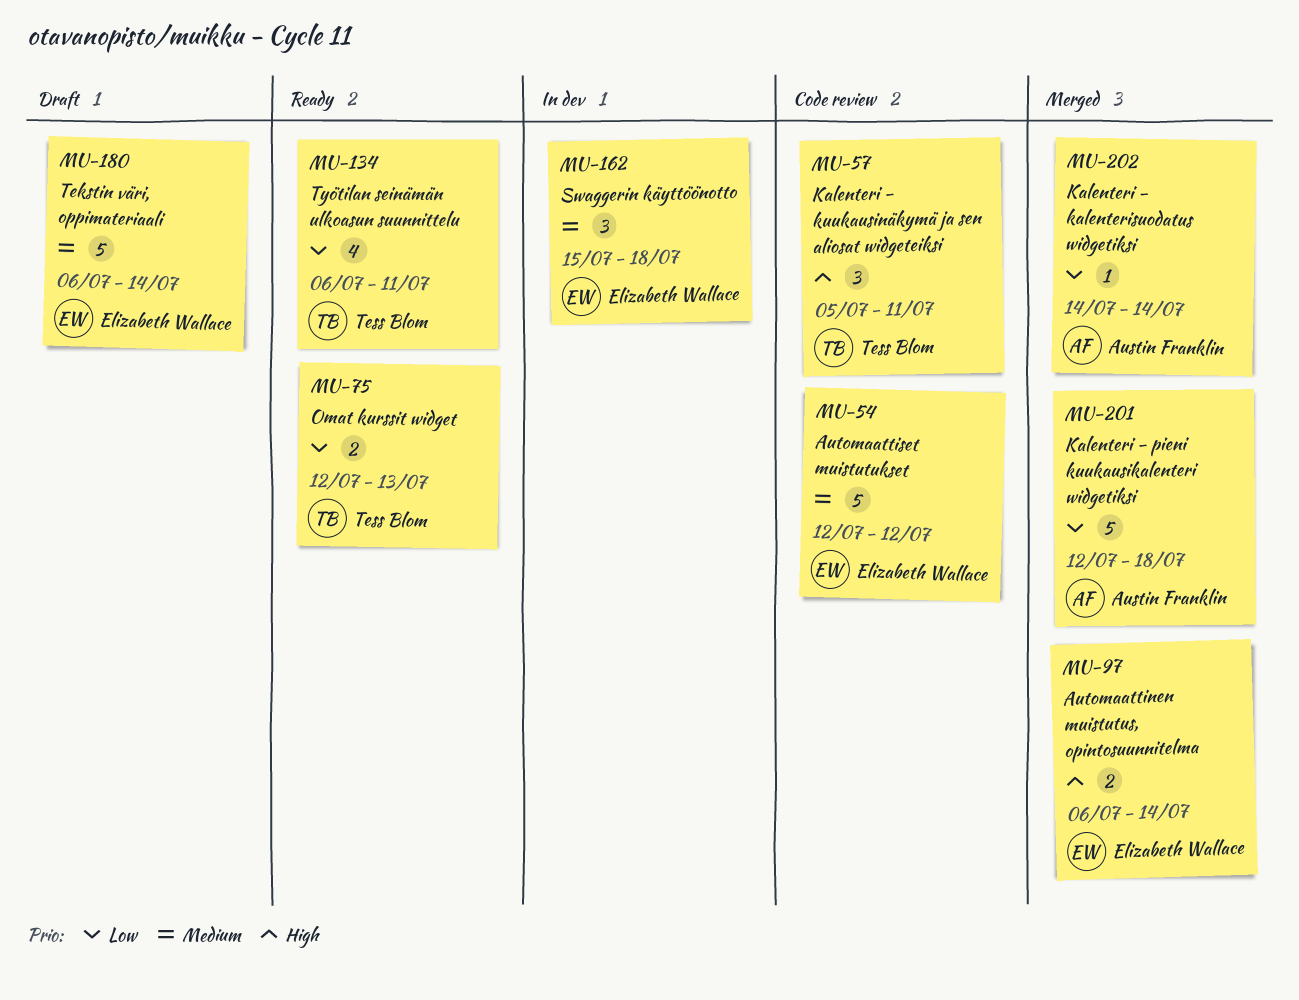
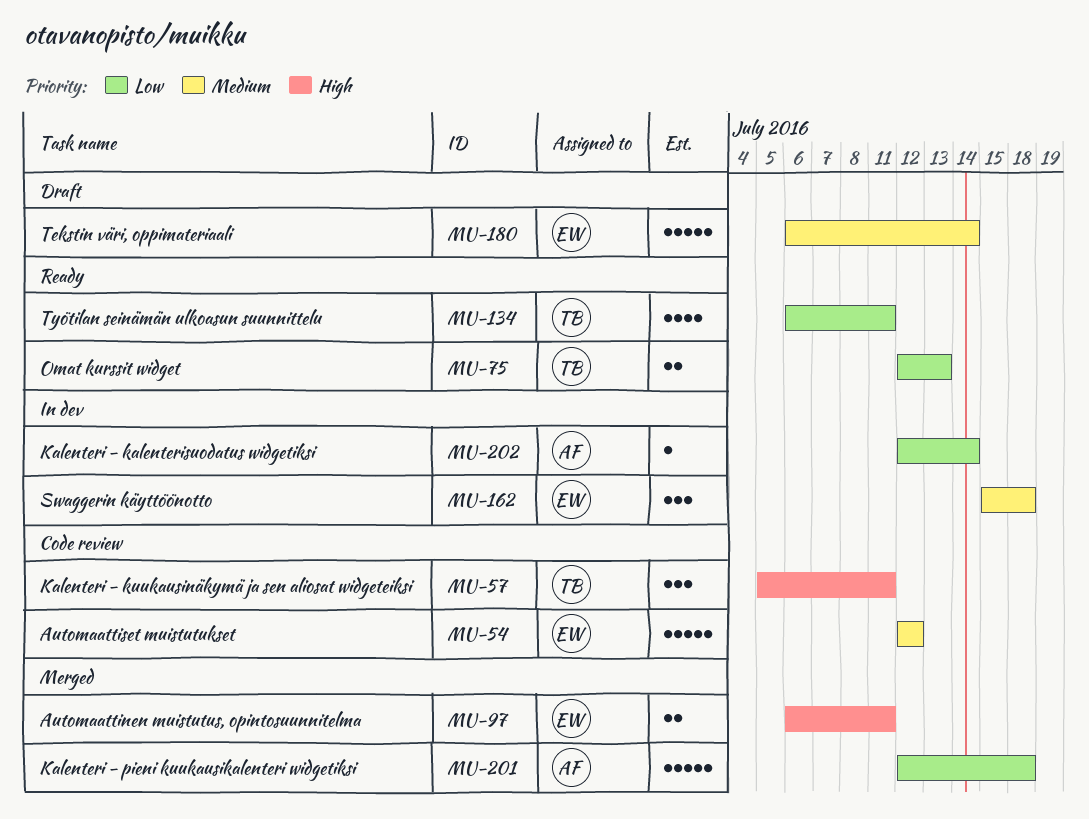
MU-97, due: Jul 14 -> Jul 11
MU-202, status: Merged -> In dev
MU-202, start: Jul 14 -> Jul 12

